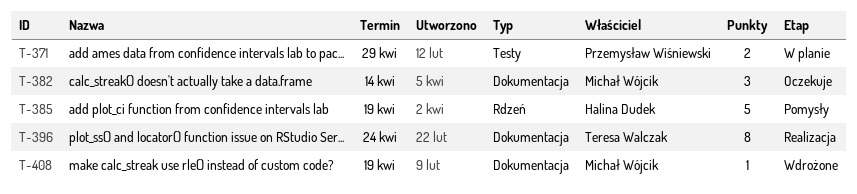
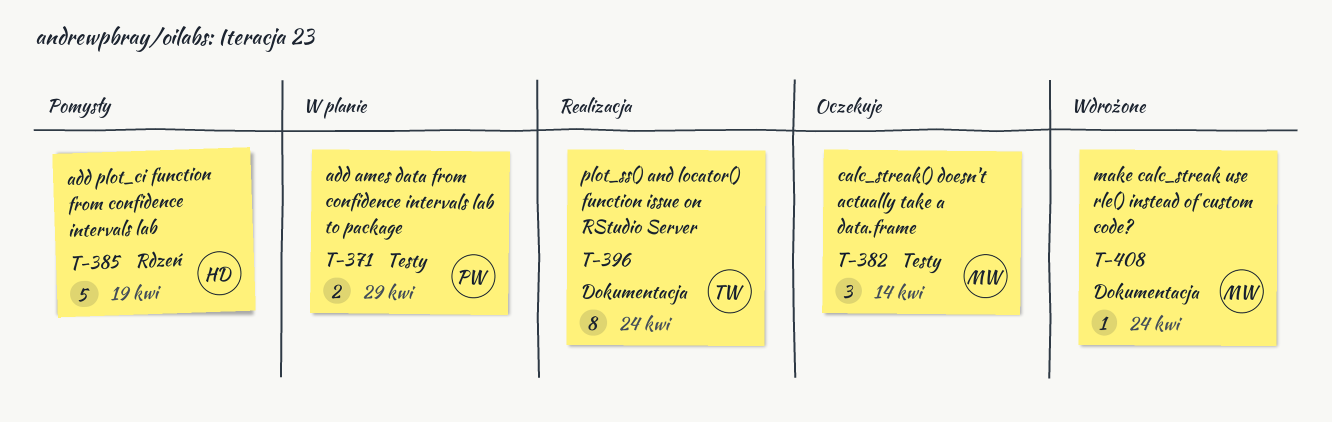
T-382, label: Dokumentacja -> Testy
T-408, due: Apr 19 -> Apr 24

